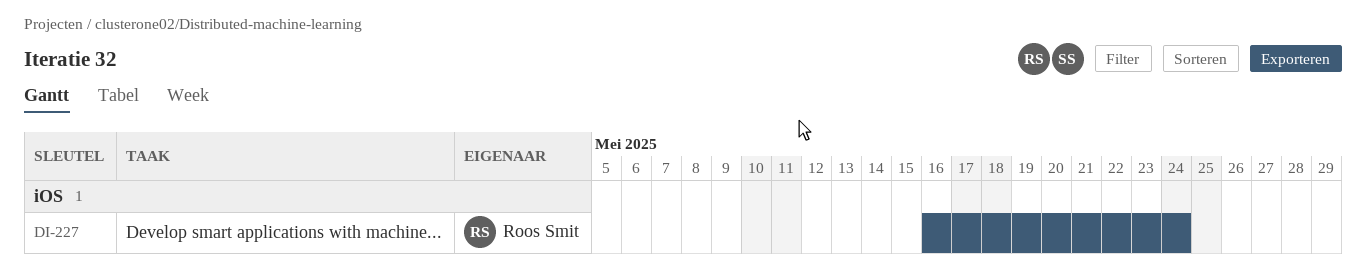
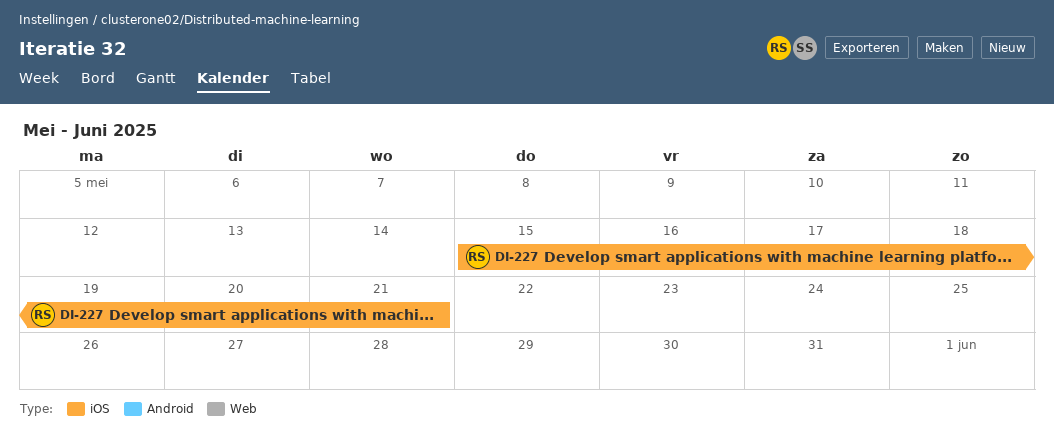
DI-227, start: May 16 -> May 15
DI-227, due: May 24 -> May 21

